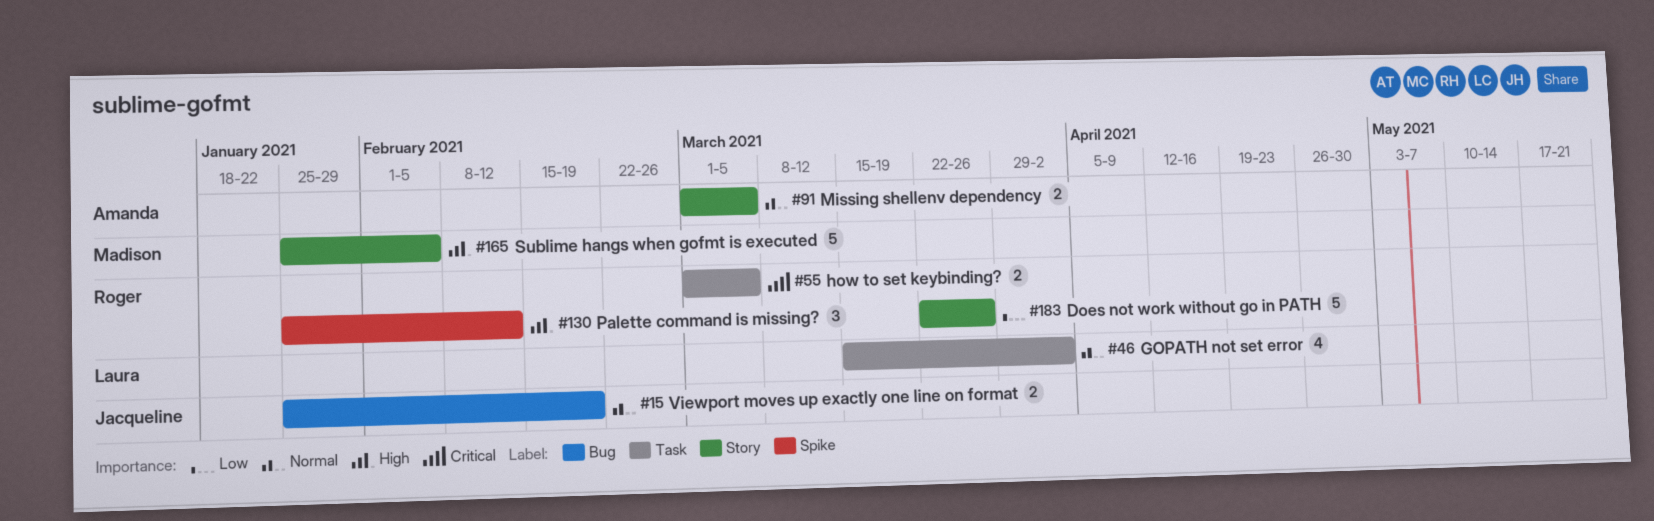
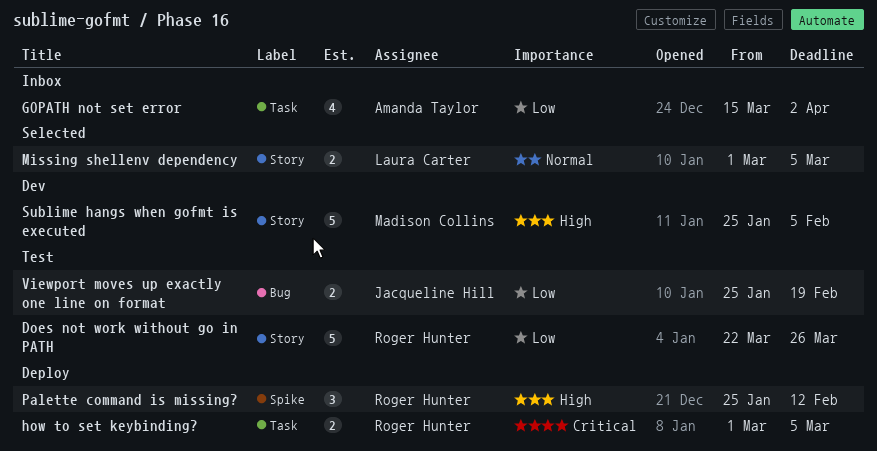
GOPATH not set error, owner: Laura Carter -> Amanda Taylor
GOPATH not set error, priority: Normal -> Low
Missing shellenv dependency, owner: Amanda Taylor -> Laura Carter
Viewport moves up exactly one line on format, priority: Normal -> Low

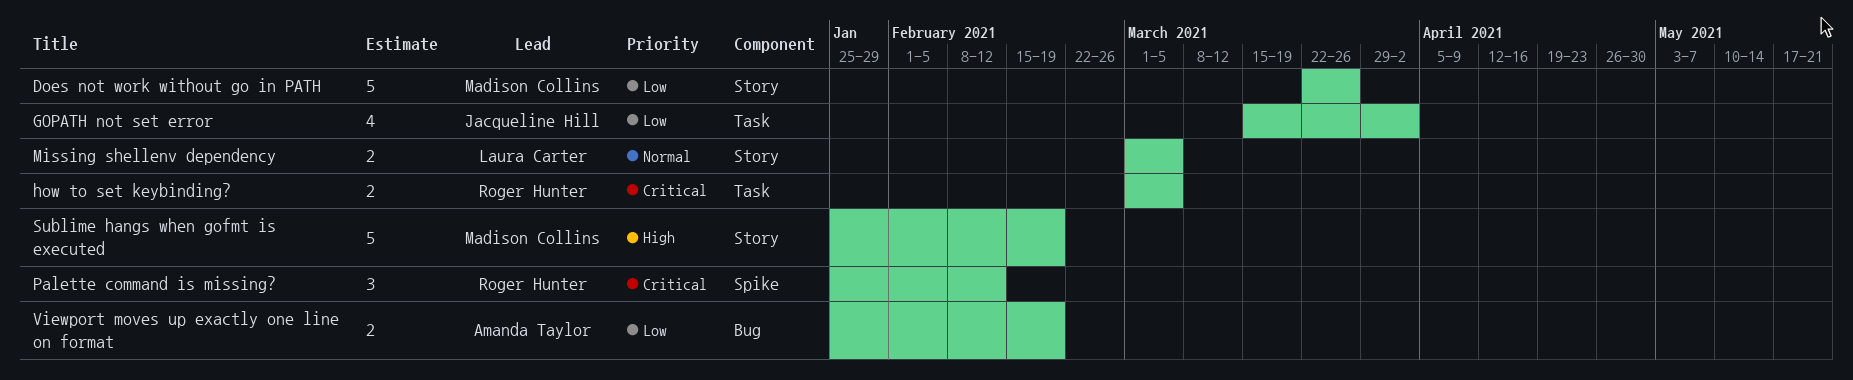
Does not work without go in PATH, owner: Roger Hunter -> Madison Collins
GOPATH not set error, owner: Amanda Taylor -> Jacqueline Hill
Palette command is missing?, priority: High -> Critical
Sublime hangs when gofmt is executed, due: Feb 5 -> Feb 19
Viewport moves up exactly one line on format, owner: Jacqueline Hill -> Amanda Taylor

